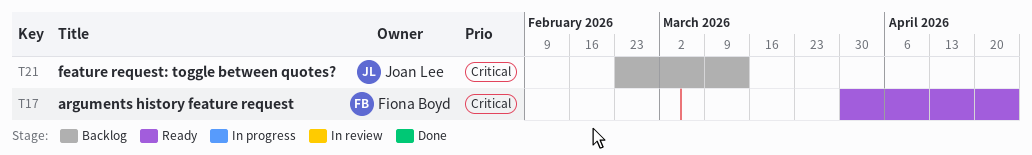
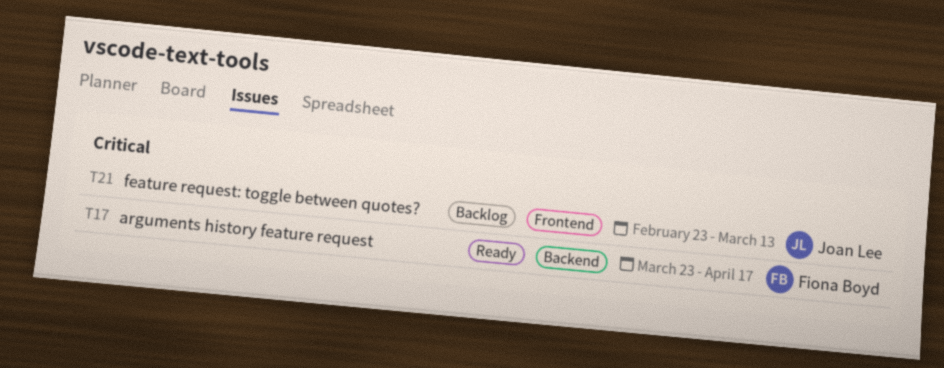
T17, start: Mar 30 -> Mar 23
T17, due: Apr 24 -> Apr 17

